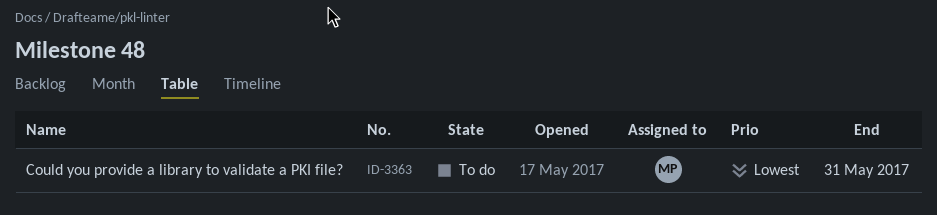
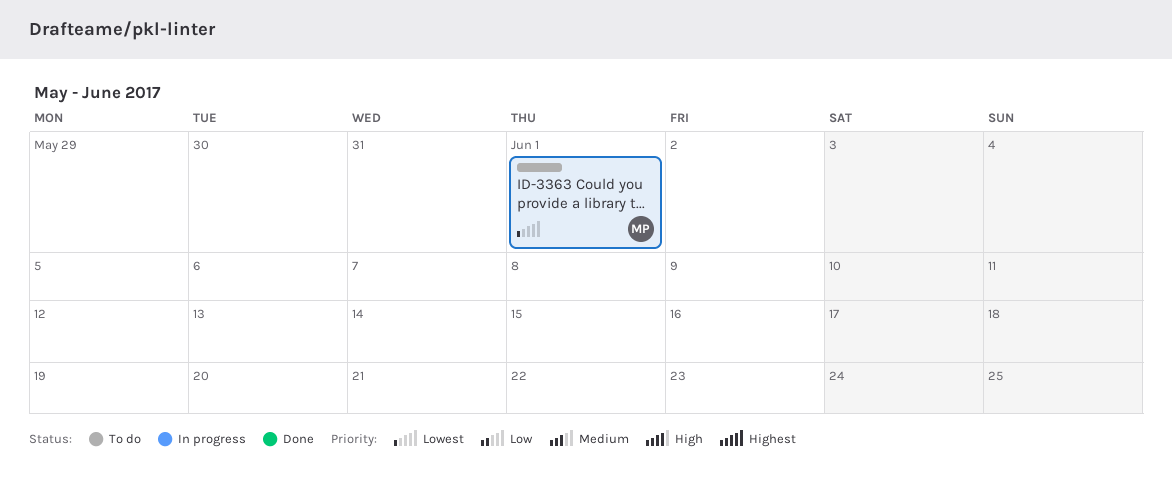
ID-3363, due: May 31 -> Jun 1

